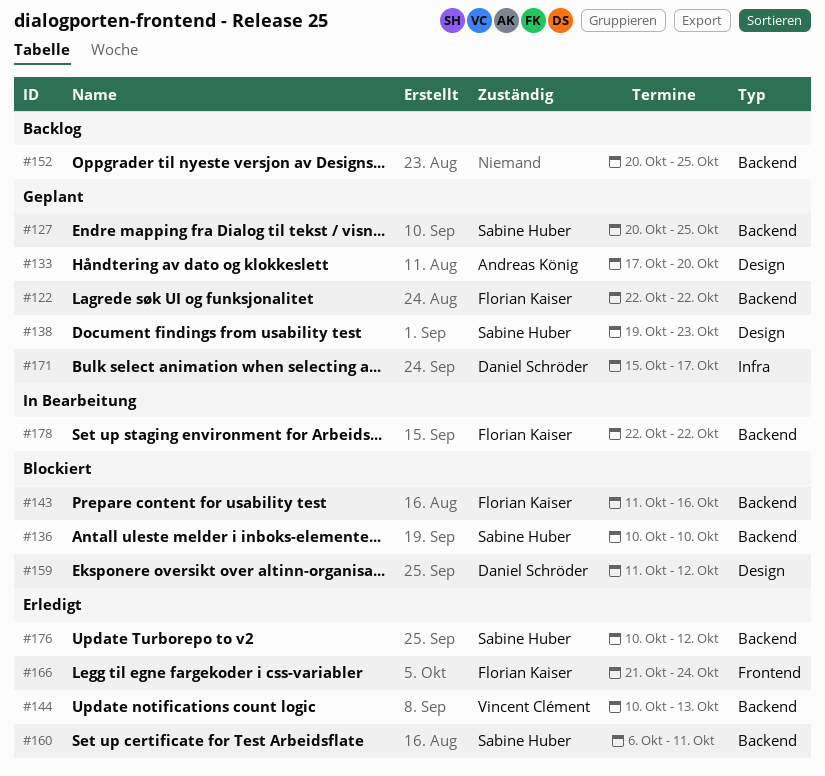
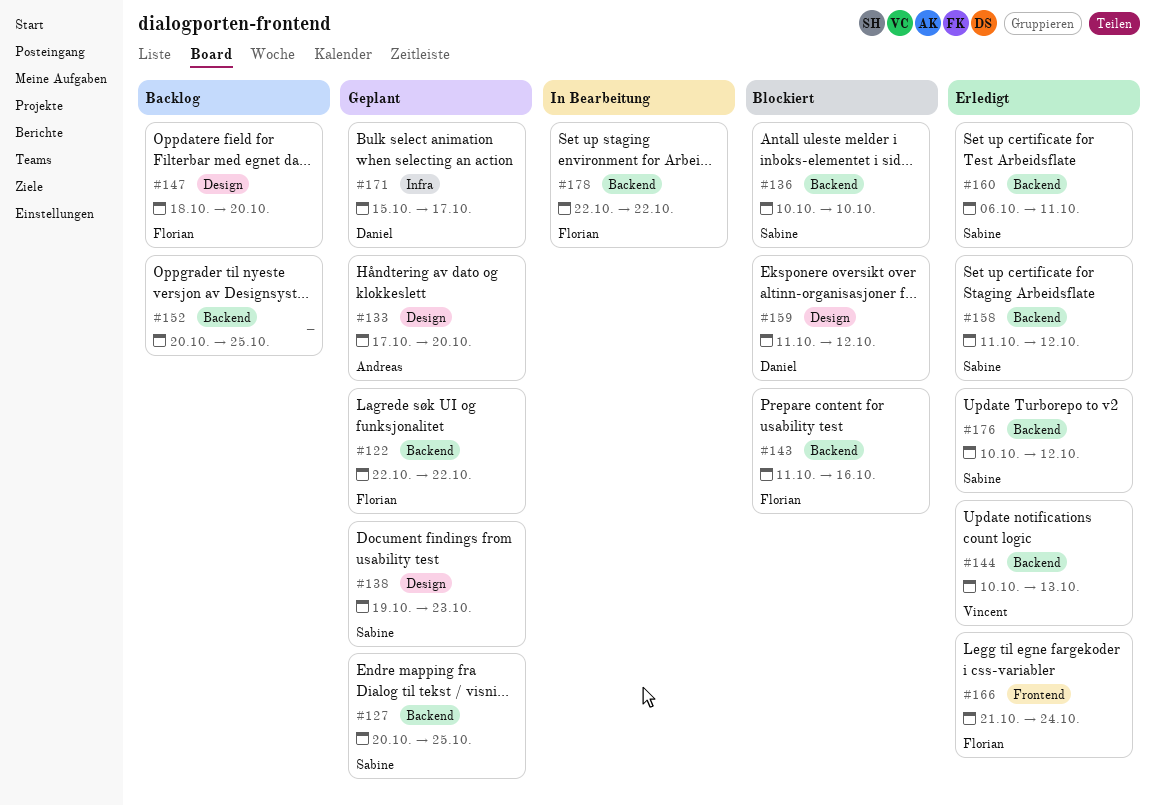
#147: none -> present
#158: none -> present

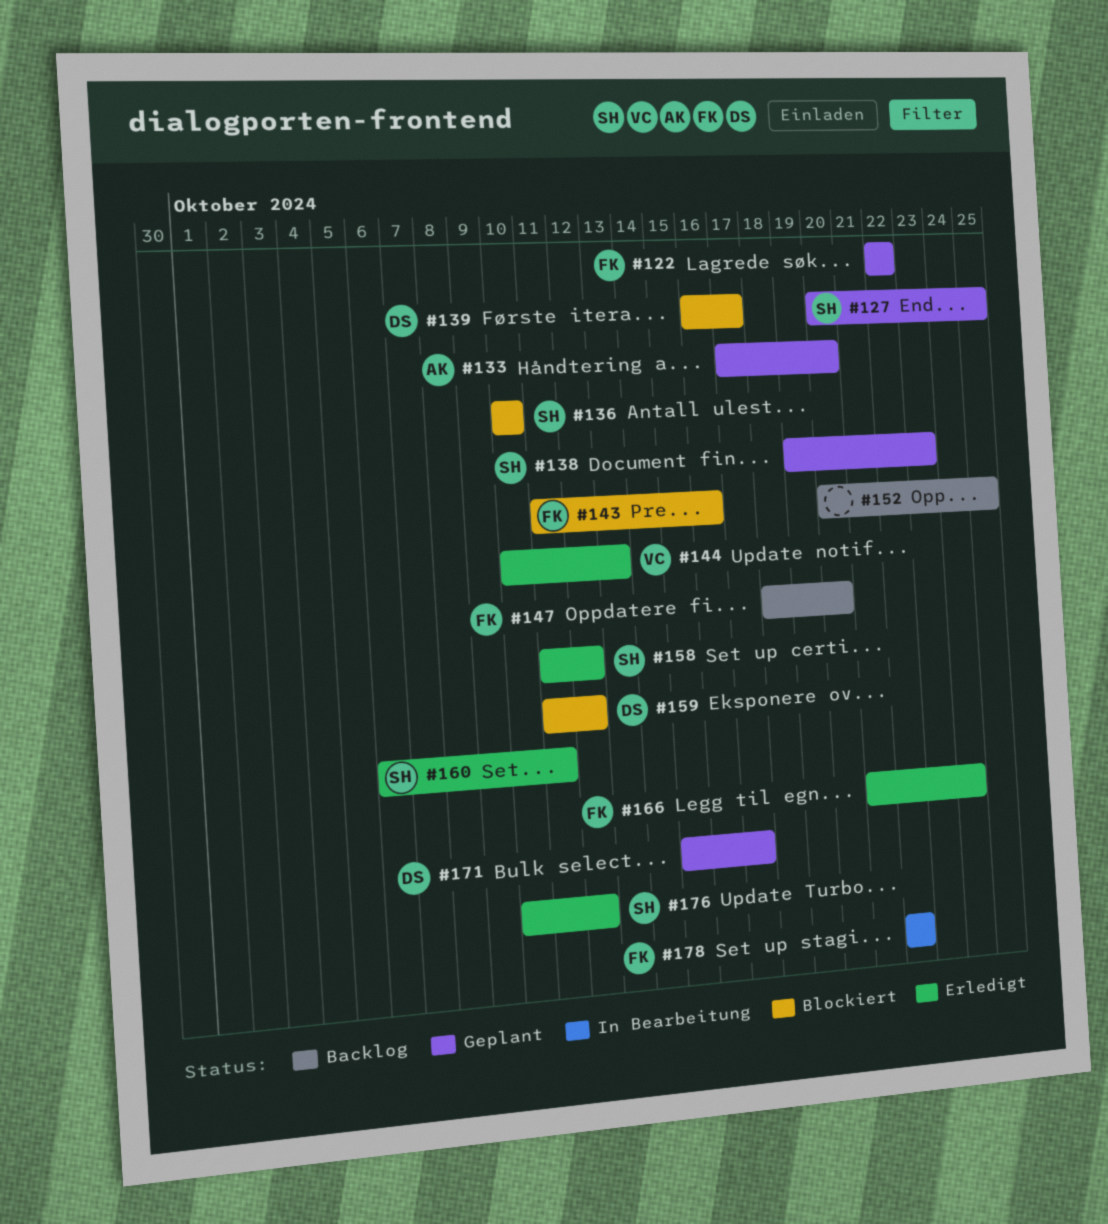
#139: none -> present

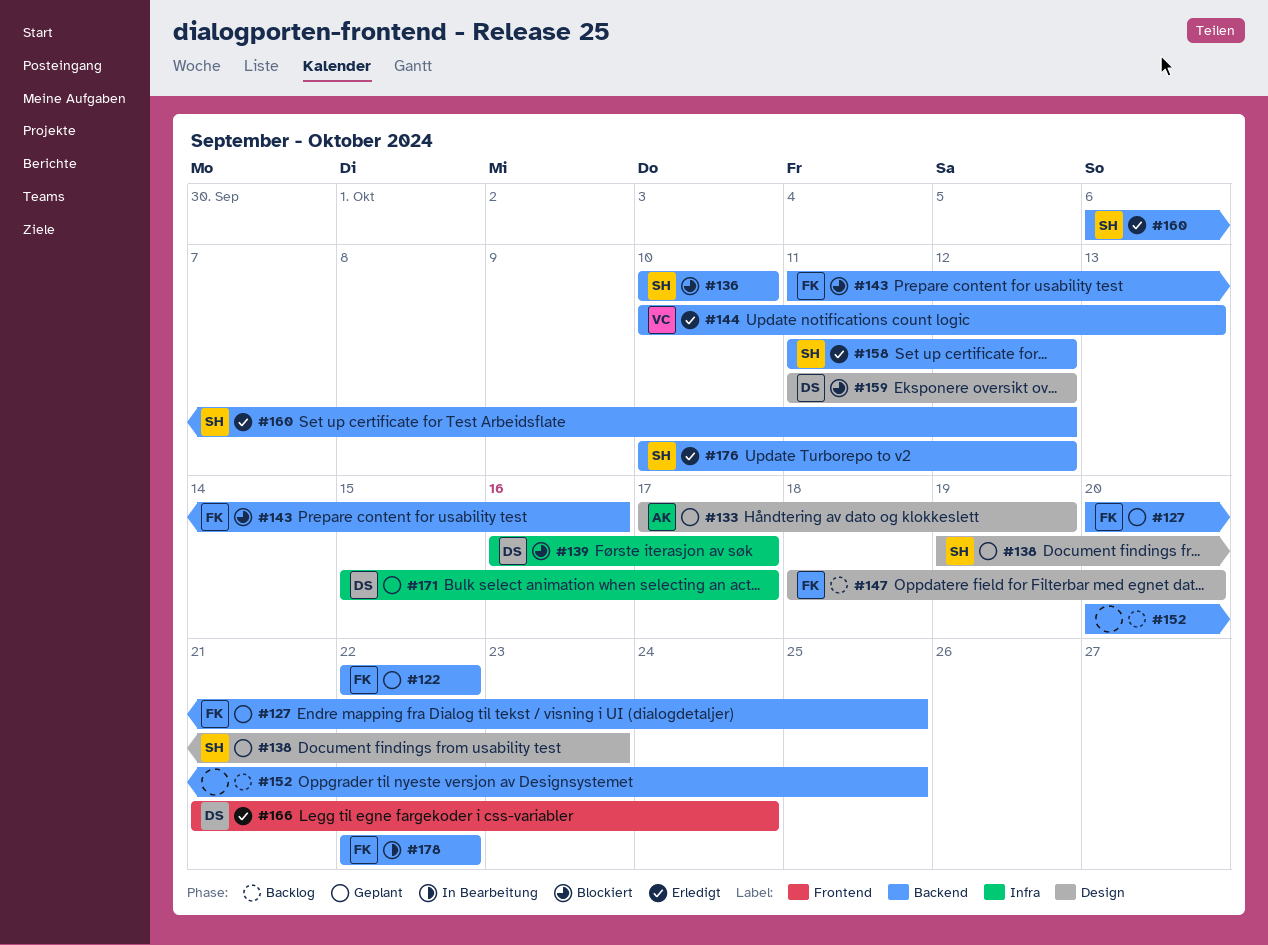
#127, owner: SH -> FK
#133, due: Oct 20 -> Oct 19
#160, due: Oct 11 -> Oct 12
#166, owner: FK -> DS

